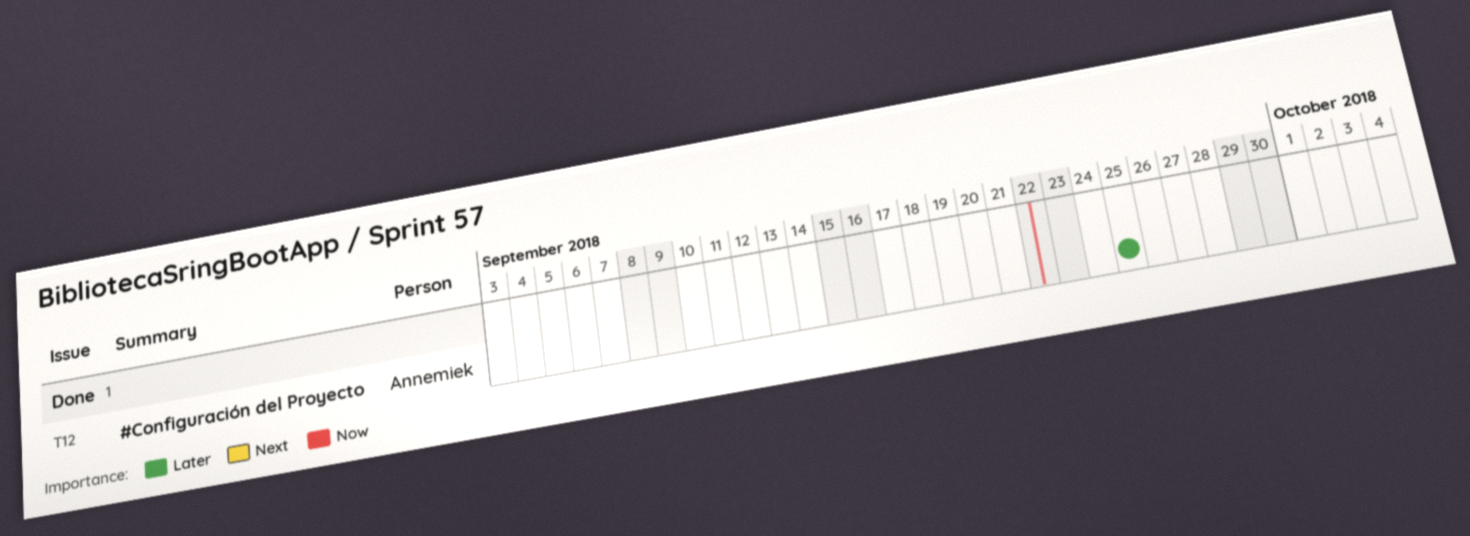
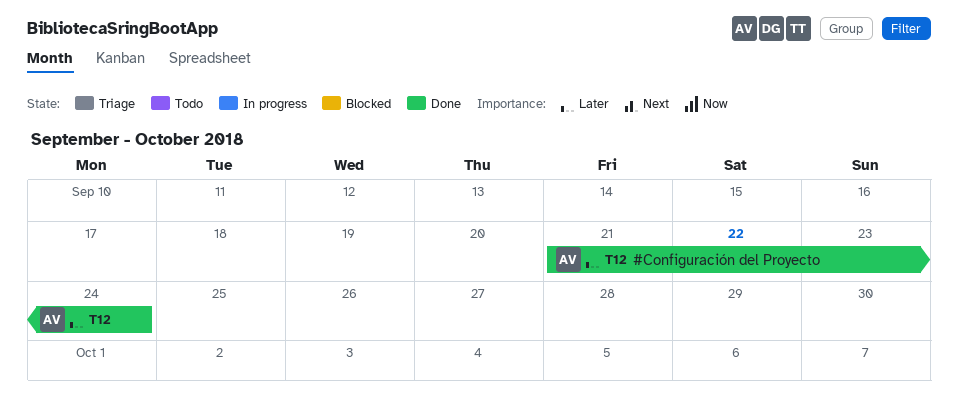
T12, start: Sep 25 -> Sep 21
T12, due: Sep 25 -> Sep 24

